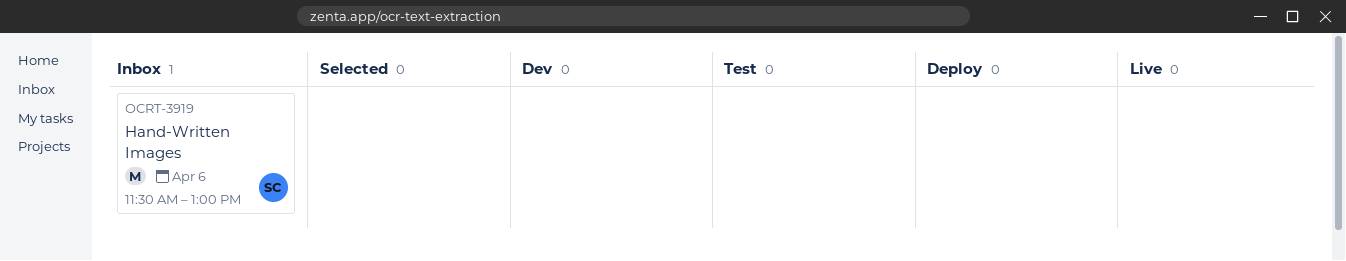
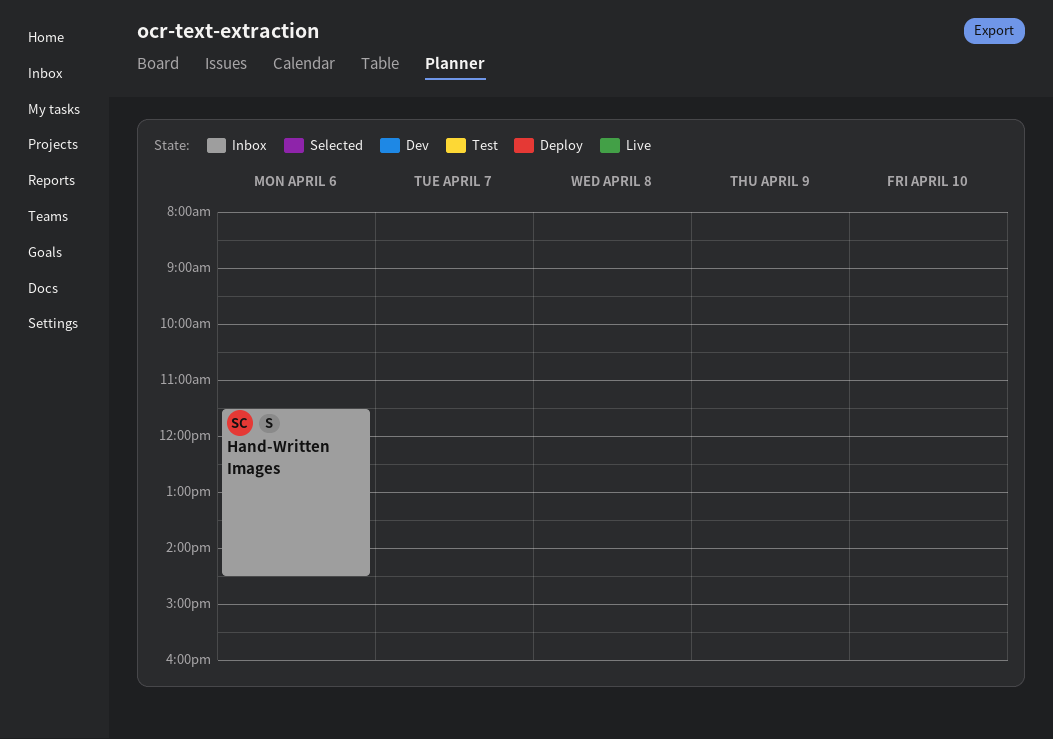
Hand-Written Images, estimate: M -> S
Hand-Written Images, ends: 13:00 -> 14:30

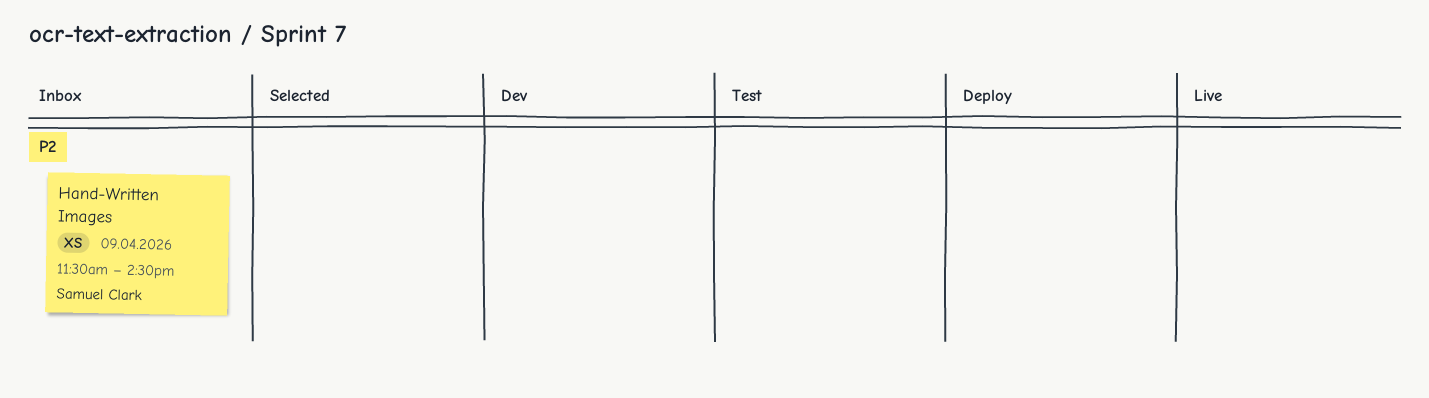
Hand-Written Images, estimate: S -> XS
Hand-Written Images, day: Apr 6 -> Apr 9

